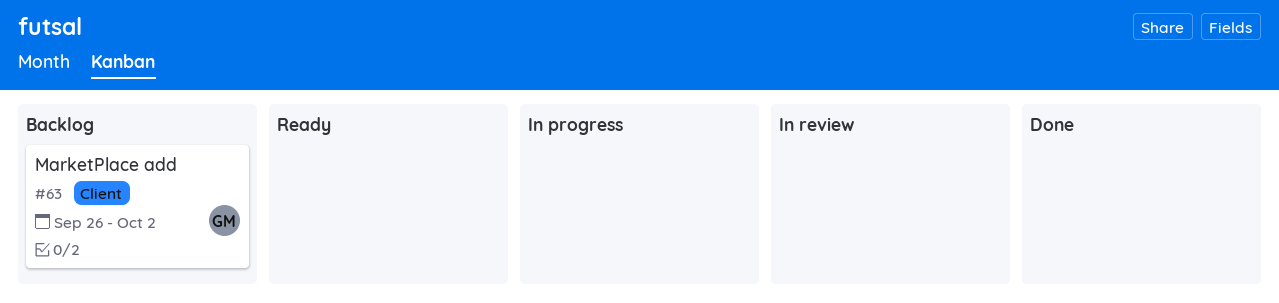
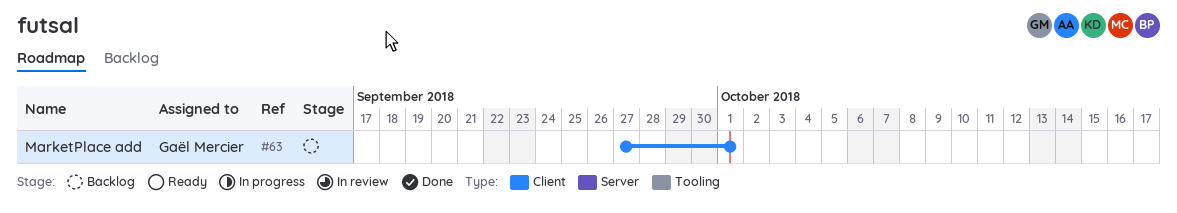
#63, start: Sep 26 -> Sep 27
#63, due: Oct 2 -> Oct 1

